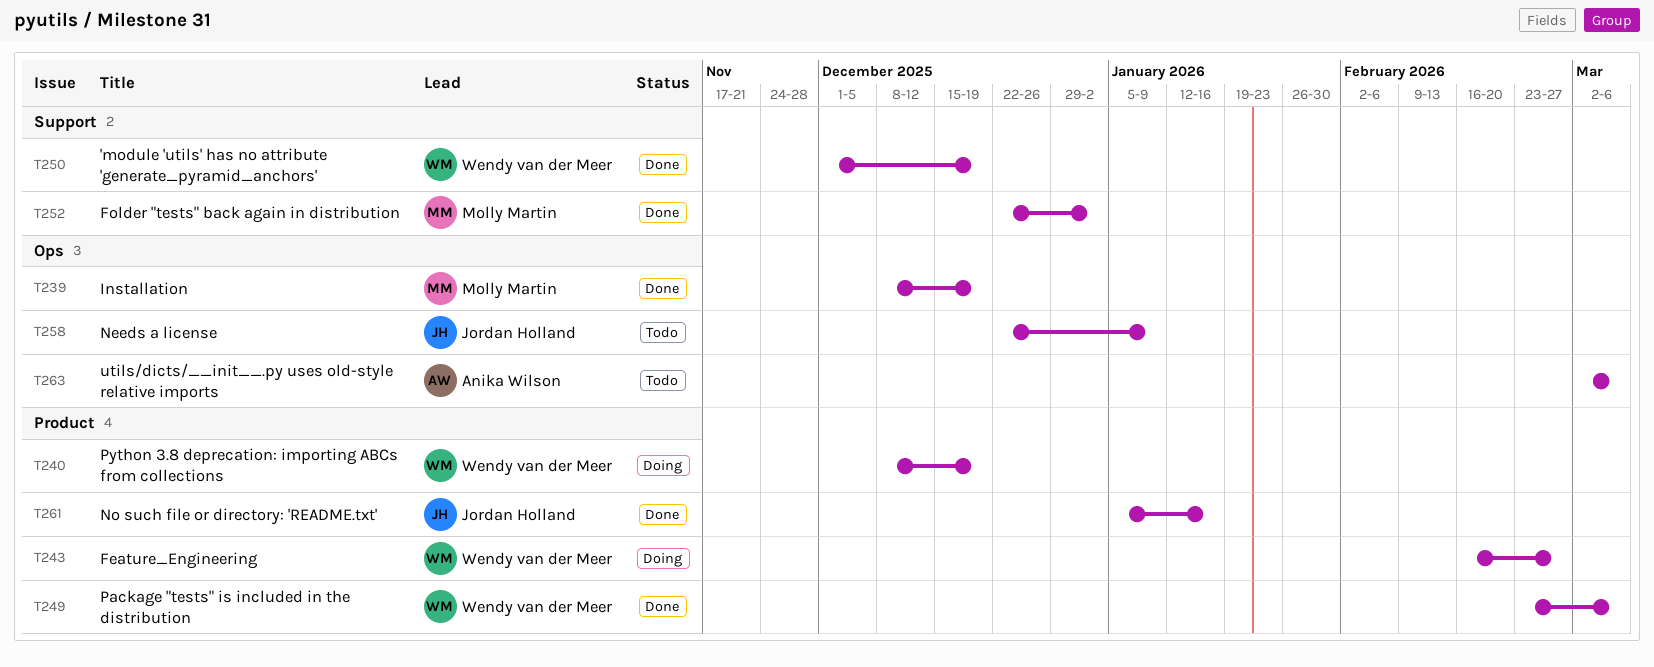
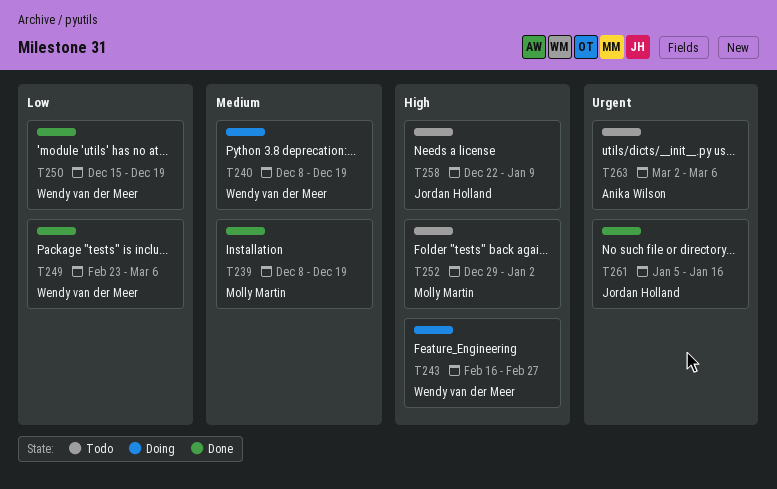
T250, start: Dec 1 -> Dec 15
T252, status: Done -> Todo
T252, start: Dec 22 -> Dec 29

